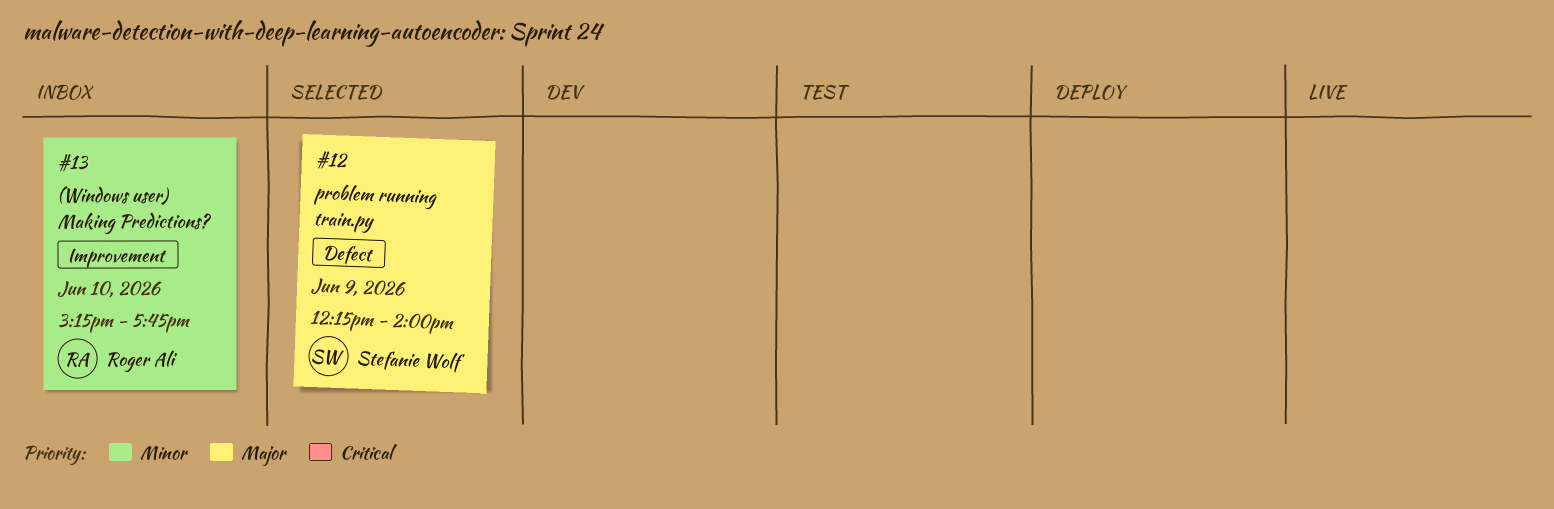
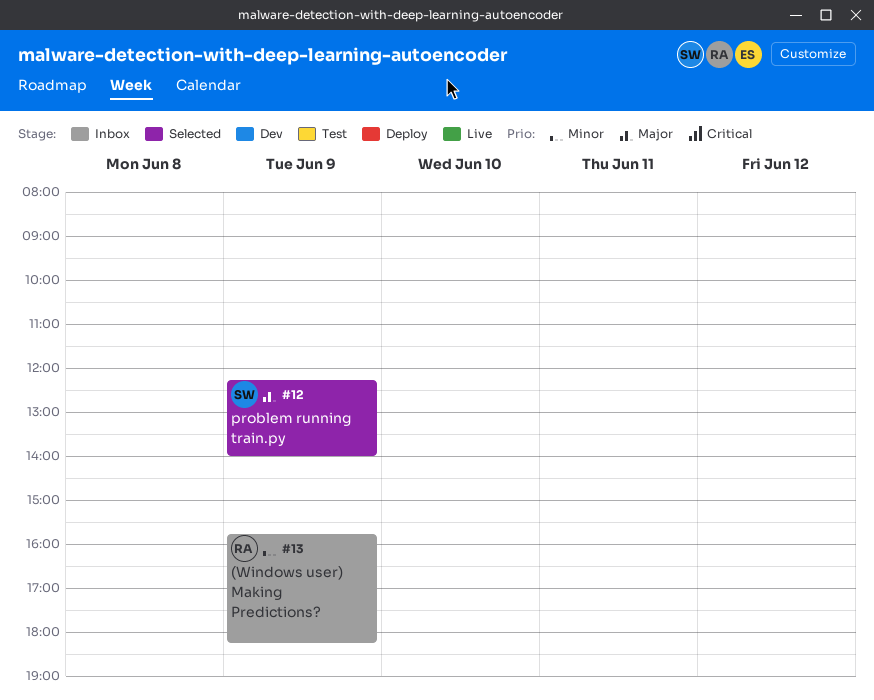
#13, day: Jun 10 -> Jun 9
#13, begins: 15:15 -> 15:45
#13, ends: 17:45 -> 18:15

